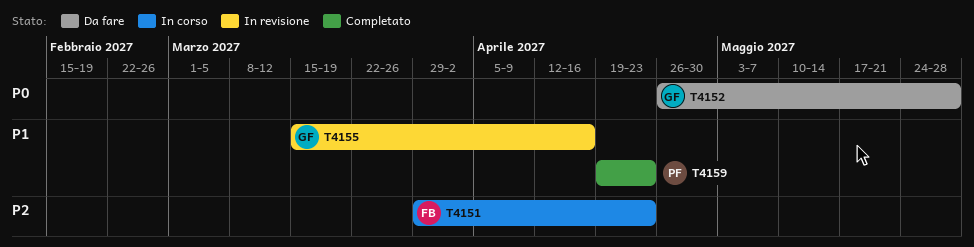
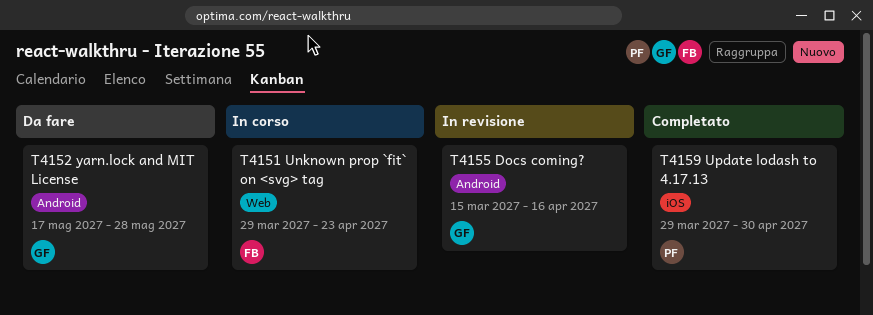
T4152, start: Apr 26 -> May 17
T4159, start: Apr 19 -> Mar 29
T4159, due: Apr 23 -> Apr 30

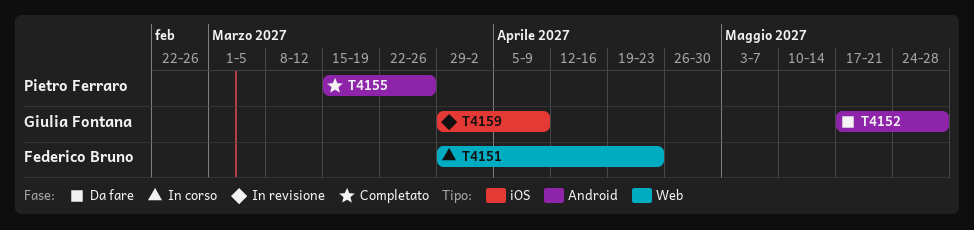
T4155, status: In revisione -> Completato
T4155, owner: Giulia Fontana -> Pietro Ferraro
T4155, due: Apr 16 -> Mar 26
T4159, status: Completato -> In revisione
T4159, owner: Pietro Ferraro -> Giulia Fontana
T4159, due: Apr 30 -> Apr 9

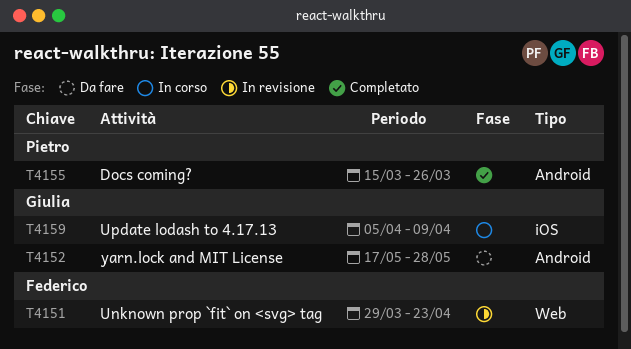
T4151, status: In corso -> In revisione
T4159, status: In revisione -> In corso
T4159, start: Mar 29 -> Apr 5

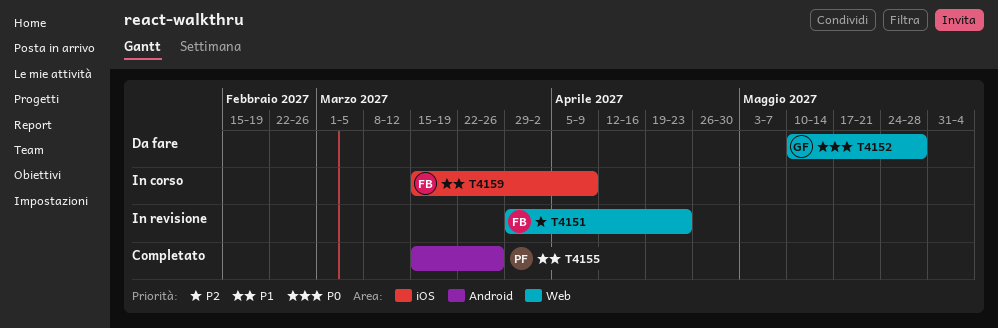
T4152, label: Android -> Web
T4152, start: May 17 -> May 10
T4159, owner: Giulia -> Federico
T4159, start: Apr 5 -> Mar 15

